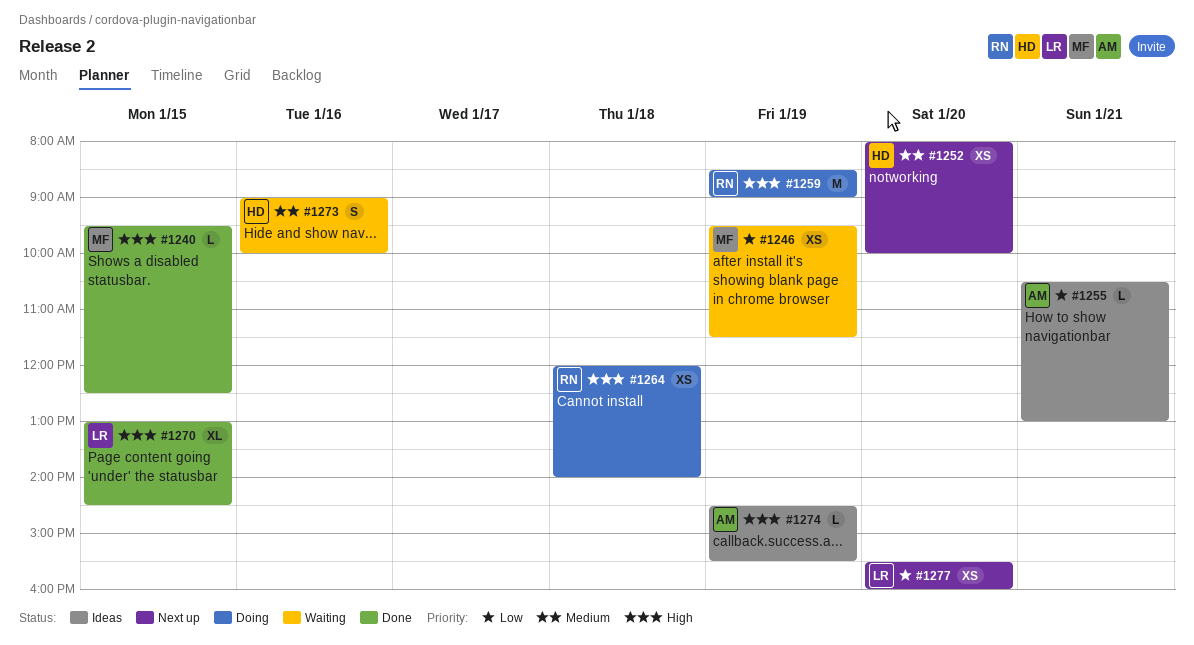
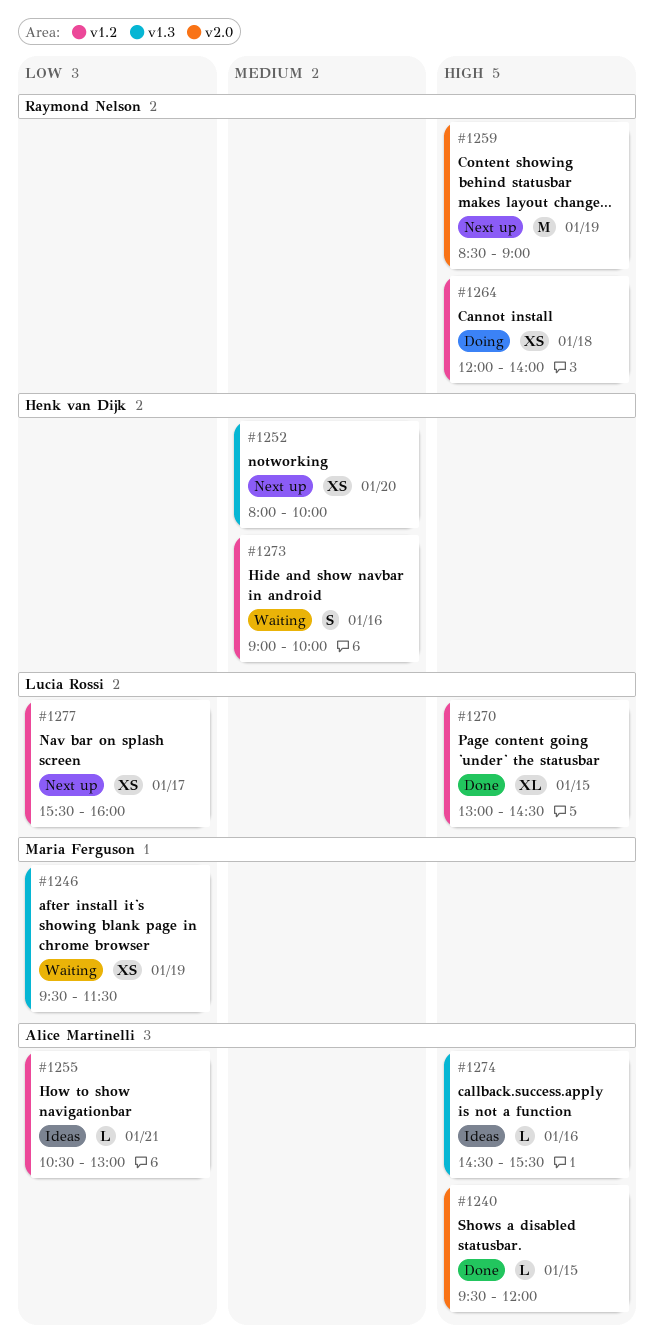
#1240, owner: Maria Ferguson -> Alice Martinelli
#1240, ends: 12:30 -> 12:00
#1259, status: Doing -> Next up
#1274, day: Jan 19 -> Jan 16
#1277, day: Jan 20 -> Jan 17

